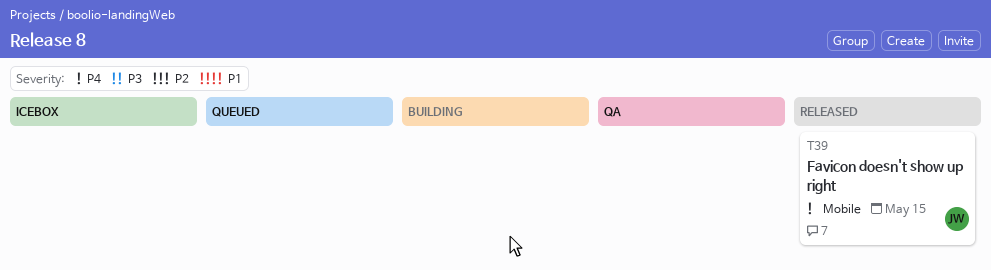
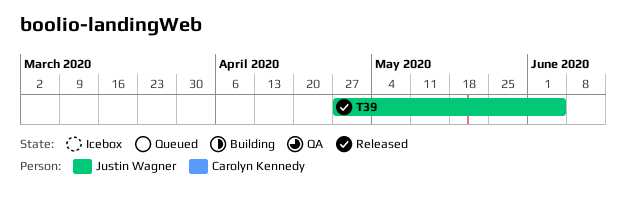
T39, due: May 15 -> Jun 5

